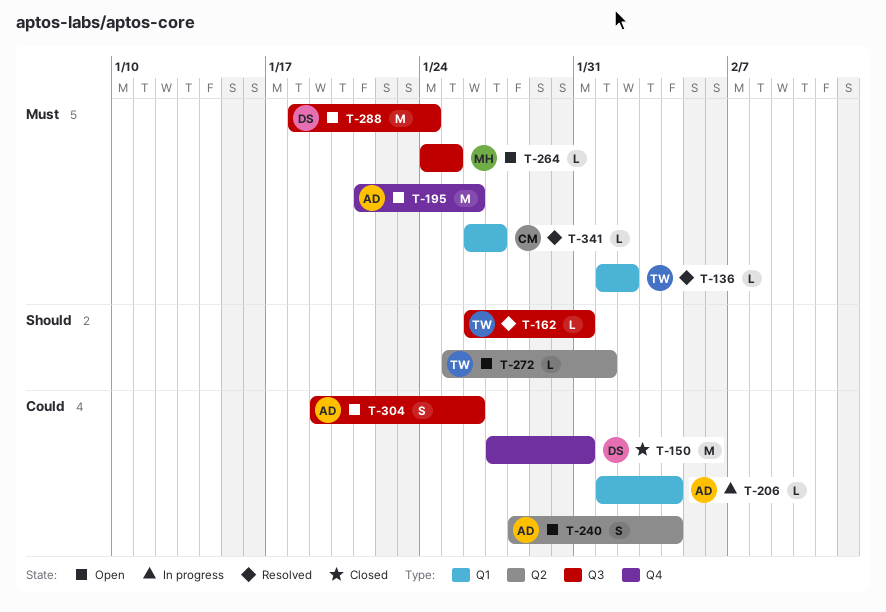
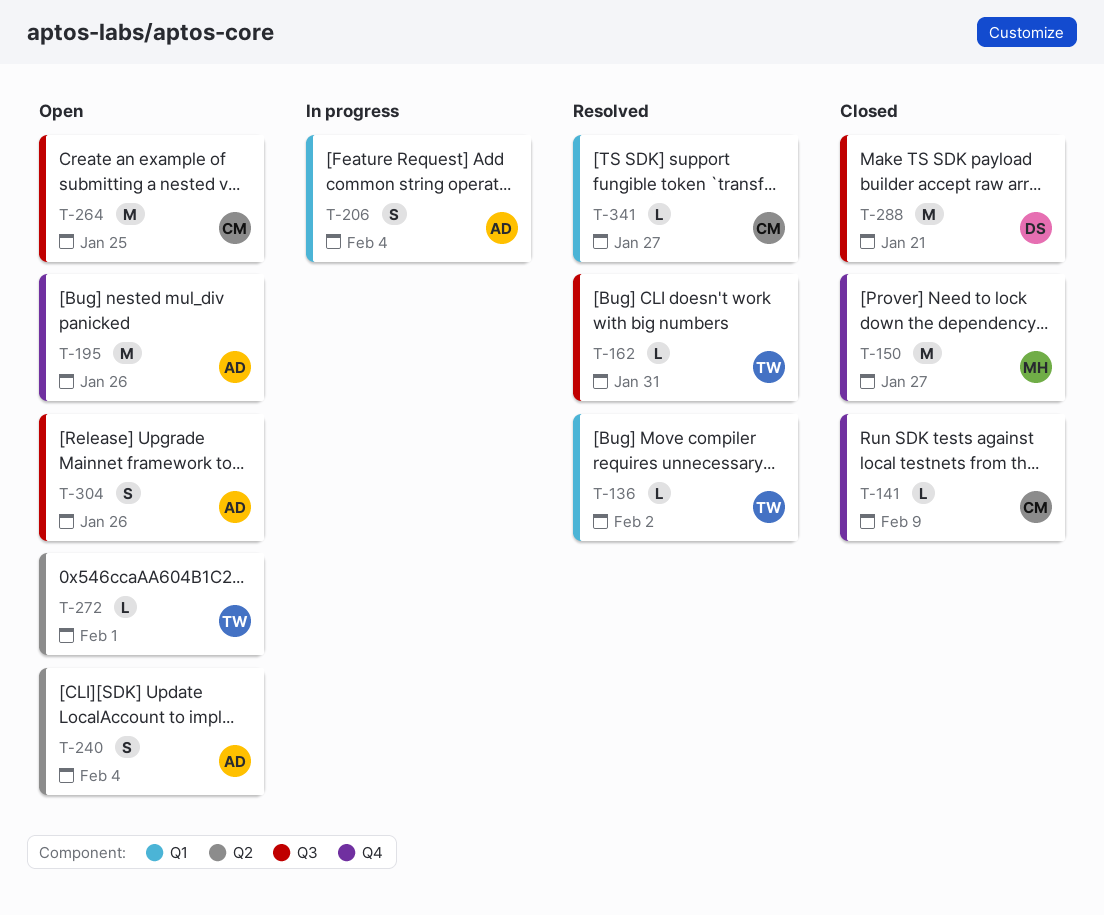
T-141: none -> present
T-150, owner: DS -> MH
T-150, due: Jan 31 -> Jan 27
T-206, estimate: L -> S
T-264, owner: MH -> CM
T-264, estimate: L -> M
T-288, status: Open -> Closed
T-288, due: Jan 24 -> Jan 21

